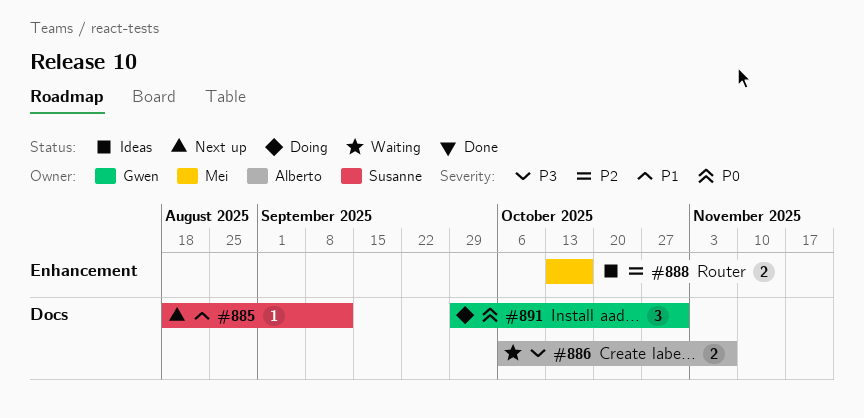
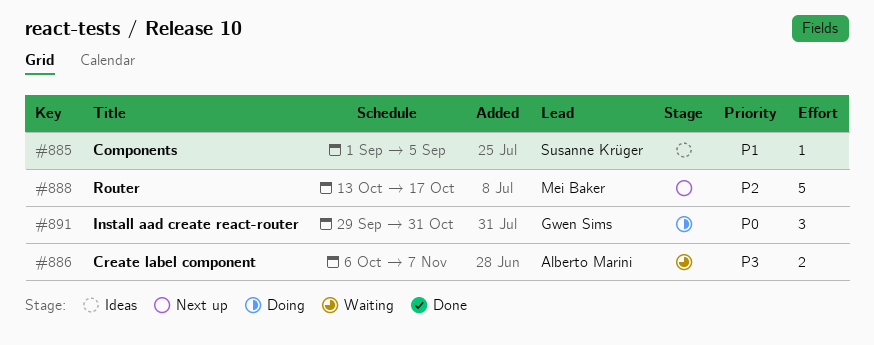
#885, status: Next up -> Ideas
#885, start: Aug 18 -> Sep 1
#885, due: Sep 12 -> Sep 5
#888, status: Ideas -> Next up
#888, estimate: 2 -> 5

